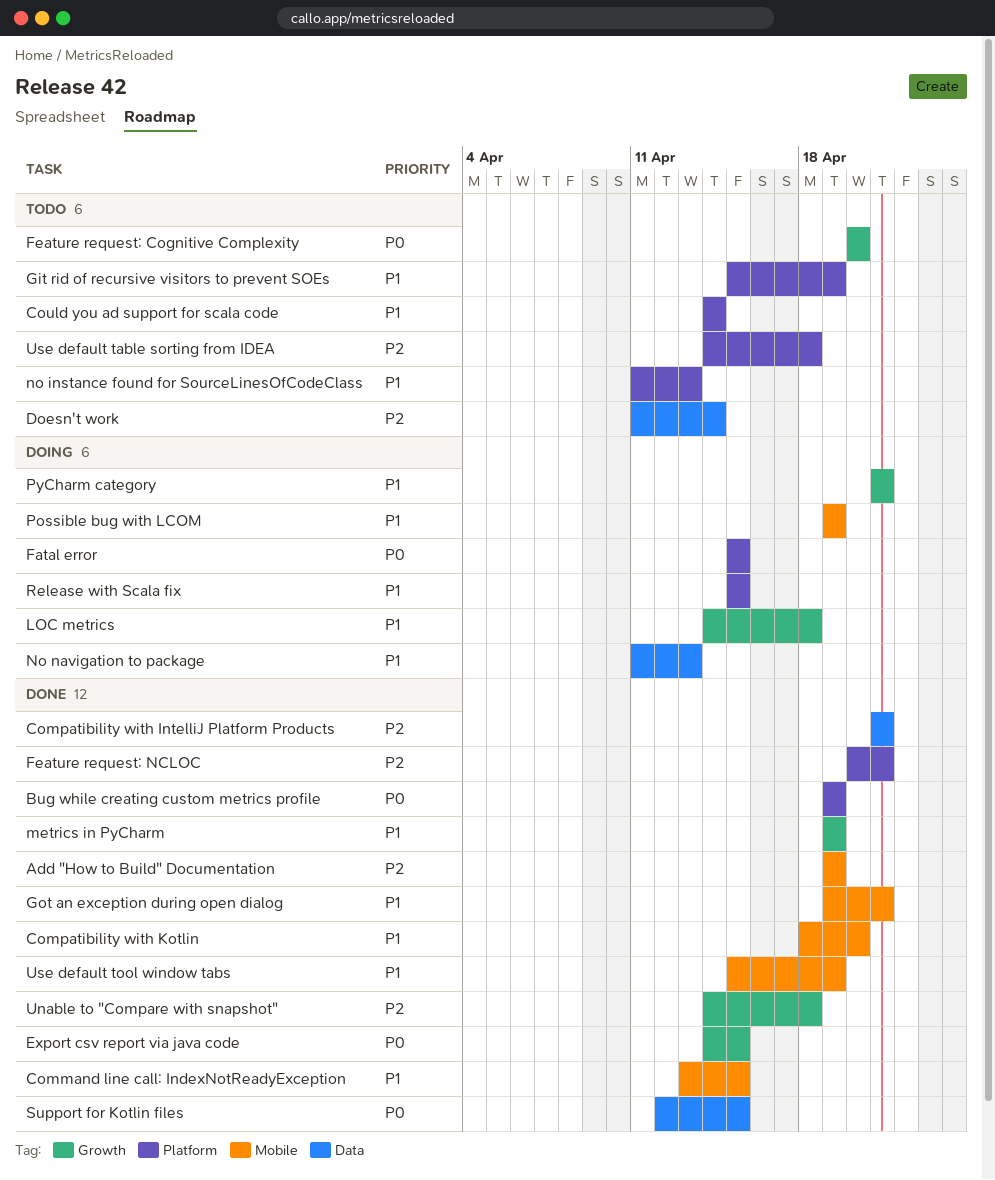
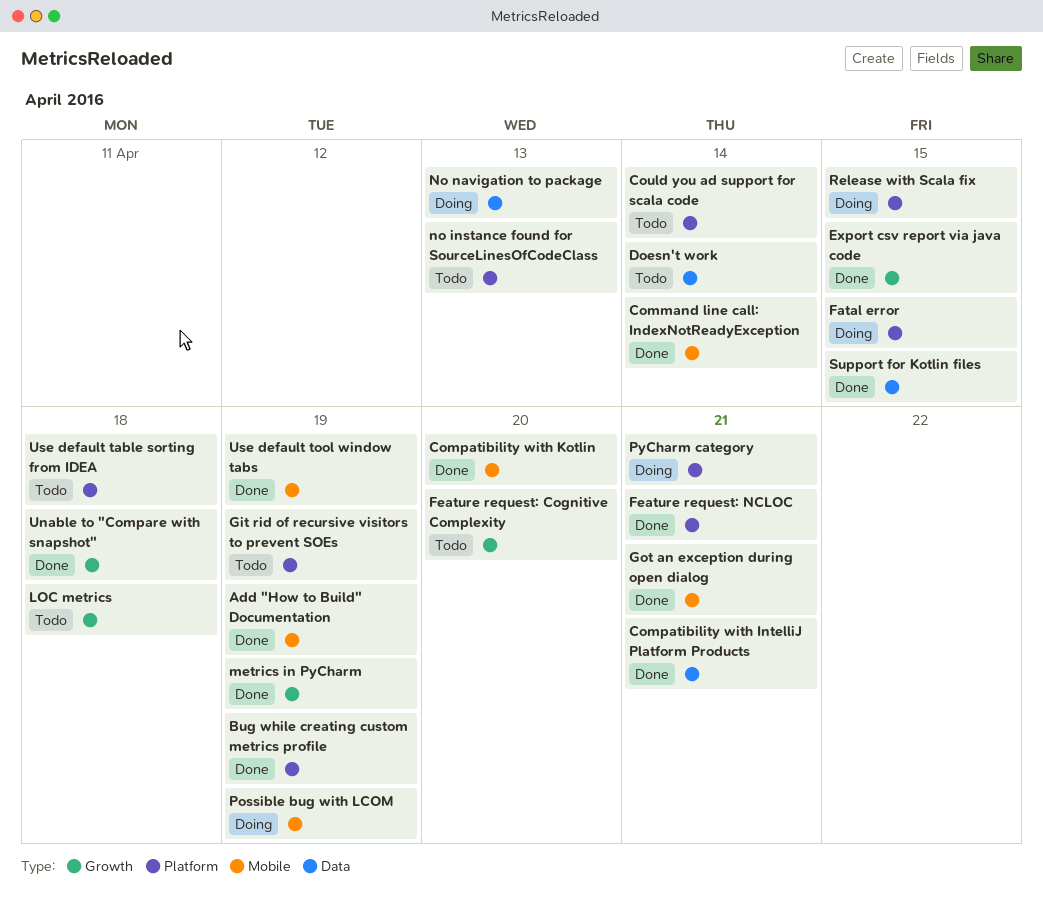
Command line call: IndexNotReadyException, due: Apr 15 -> Apr 14
LOC metrics, status: Doing -> Todo
PyCharm category, label: Growth -> Platform

